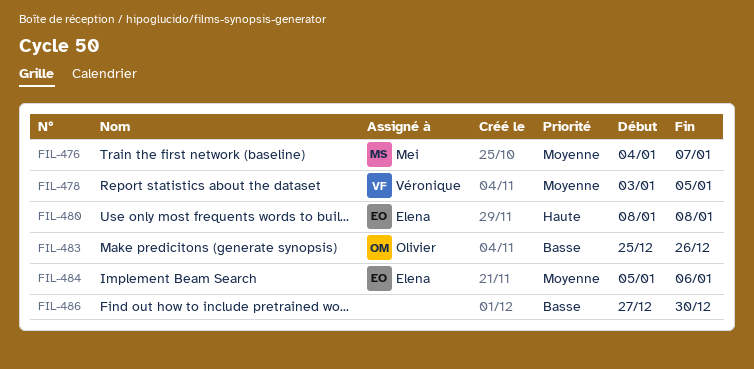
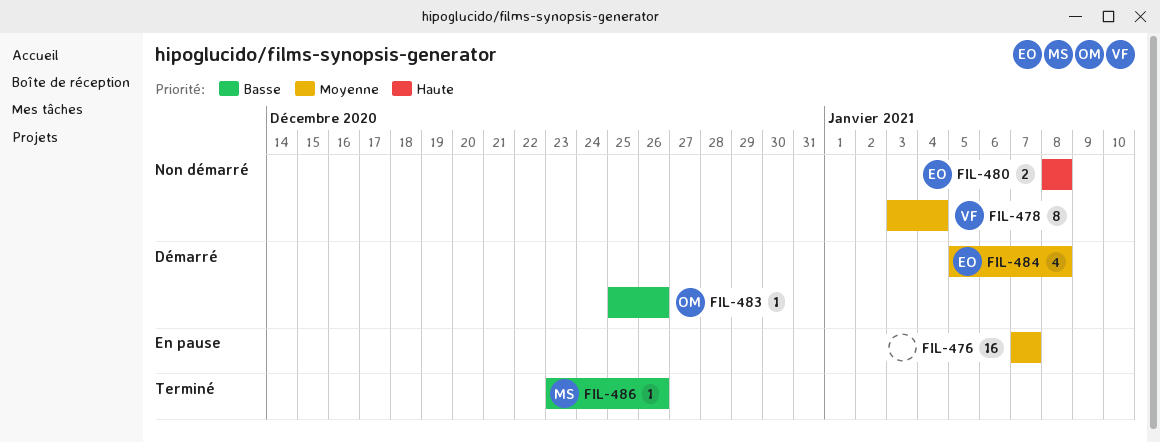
FIL-476, owner: Mei -> none
FIL-476, start: Jan 4 -> Jan 7
FIL-478, due: Jan 5 -> Jan 4
FIL-484, due: Jan 6 -> Jan 8
FIL-486, owner: none -> Mei
FIL-486, start: Dec 27 -> Dec 23
FIL-486, due: Dec 30 -> Dec 26

